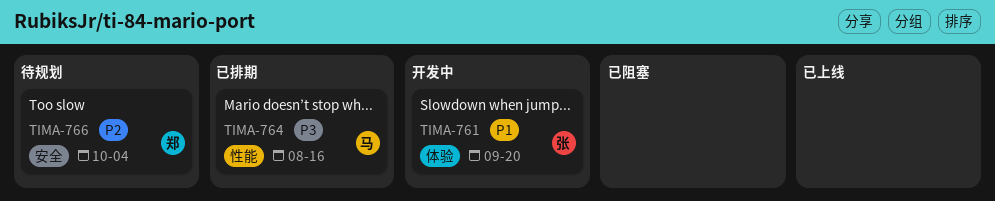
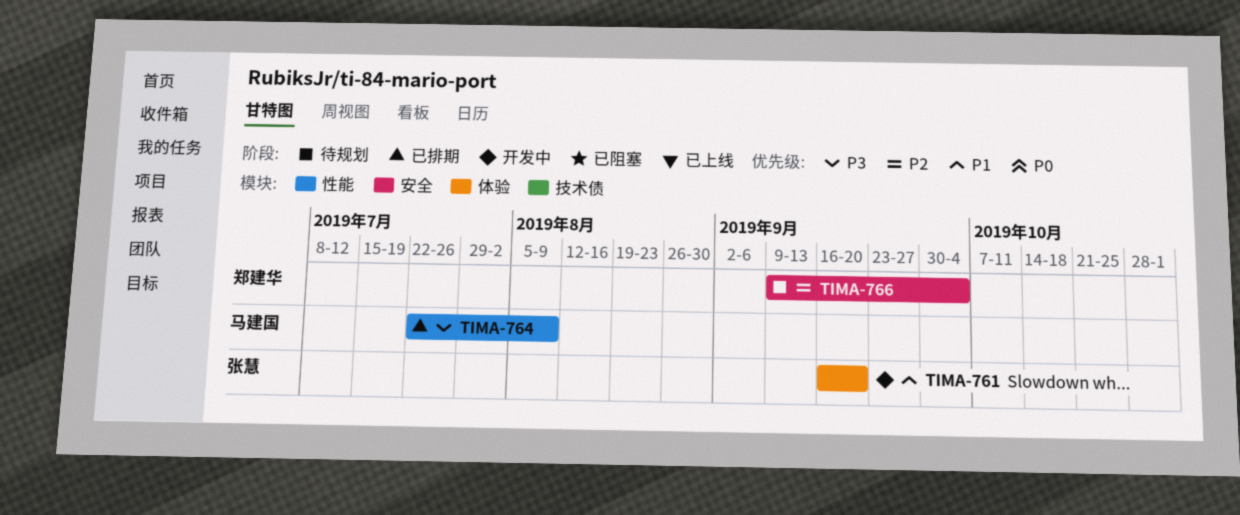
TIMA-764, due: Aug 16 -> Aug 9

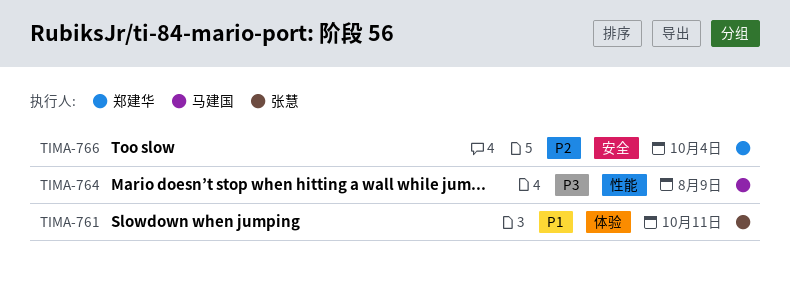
TIMA-761, due: Sep 20 -> Oct 11

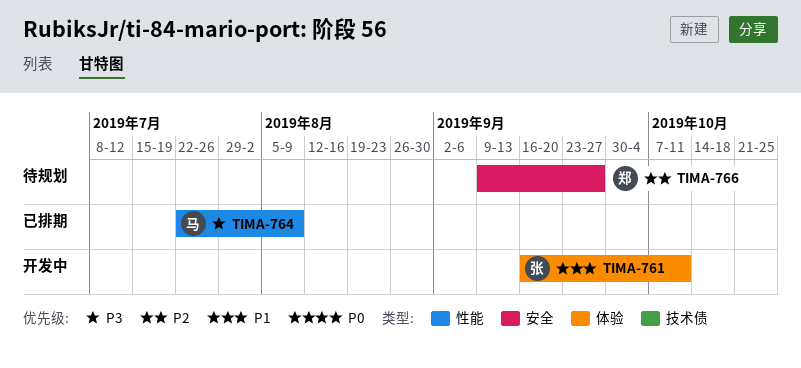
TIMA-766, due: Oct 4 -> Sep 27

